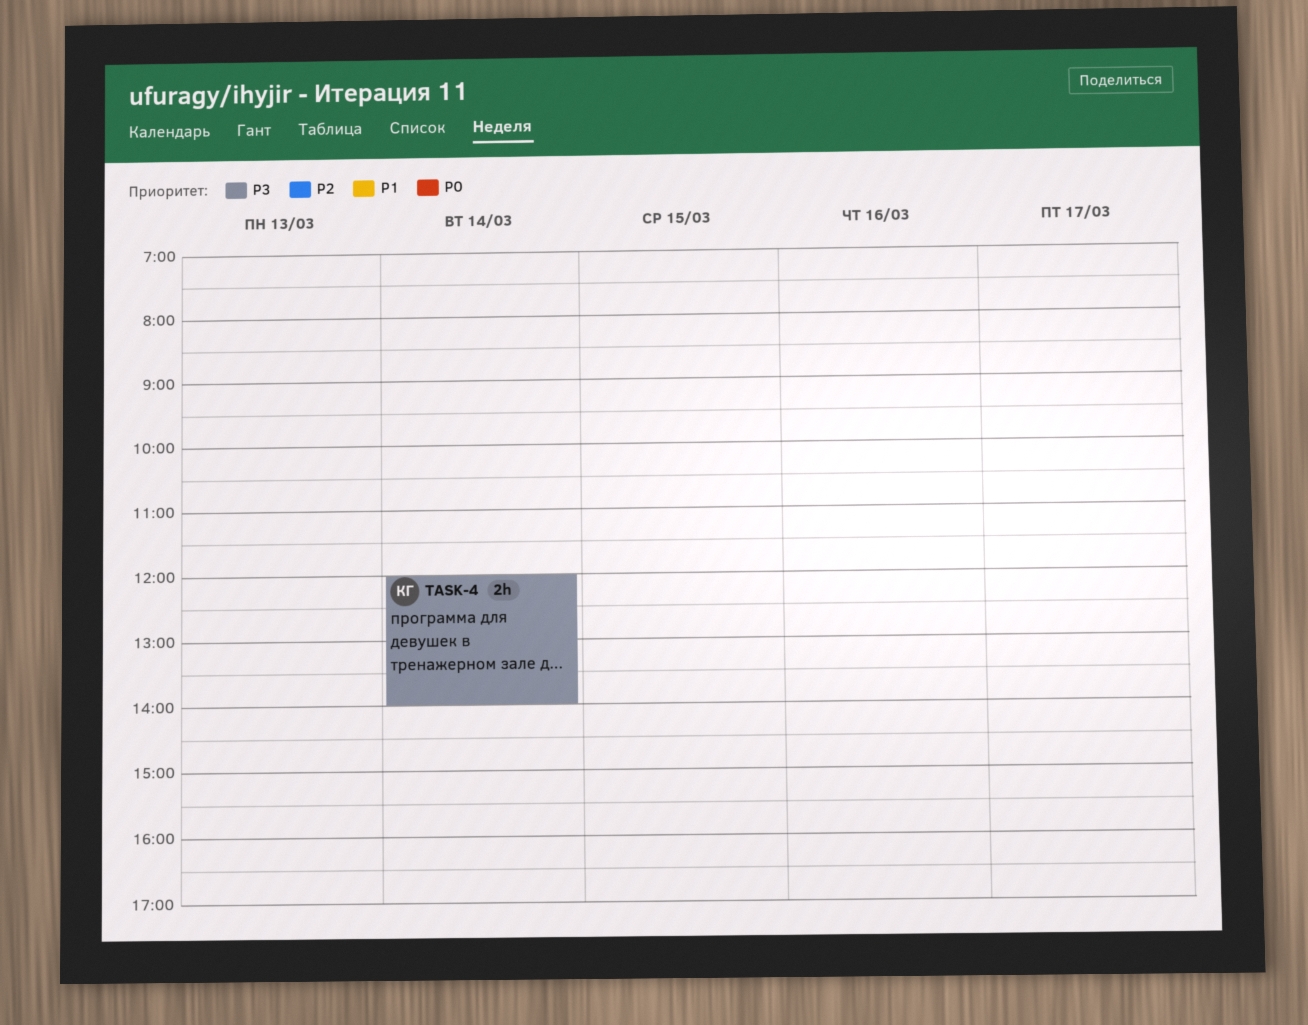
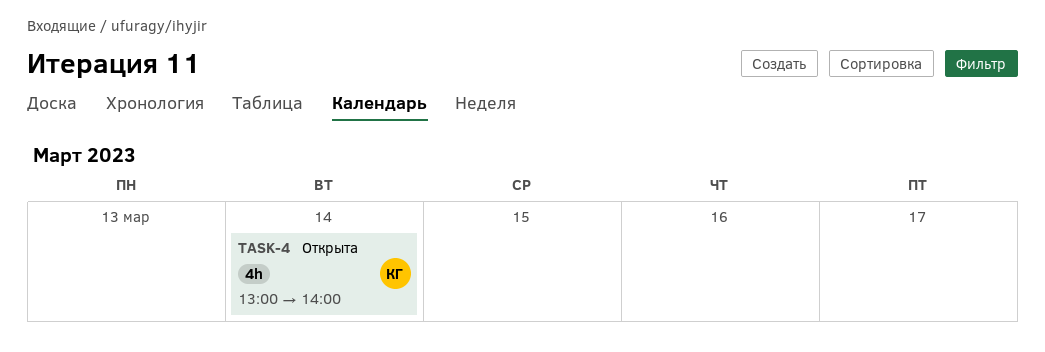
TASK-4, estimate: 2h -> 4h
TASK-4, begins: 12:00 -> 13:00

